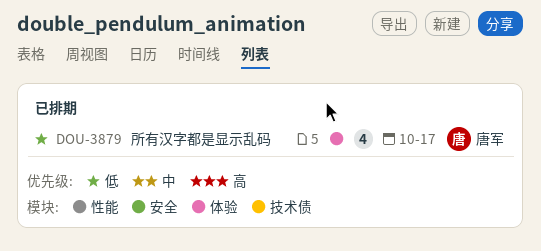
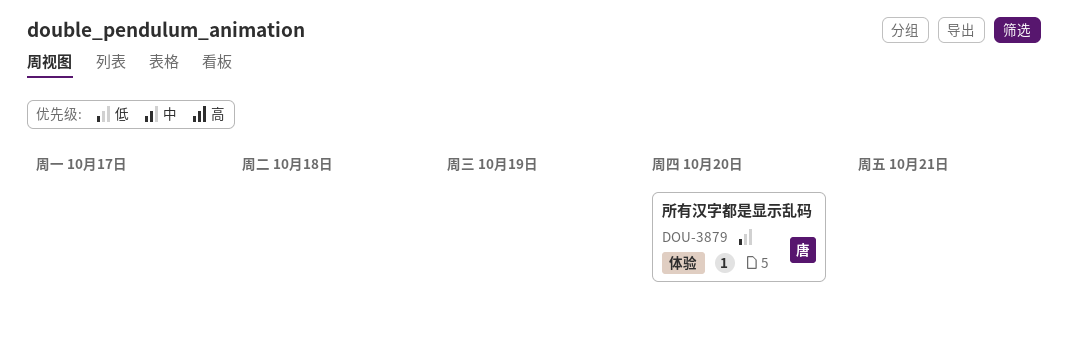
DOU-3879, estimate: 4 -> 1
DOU-3879, due: Oct 17 -> Oct 20

